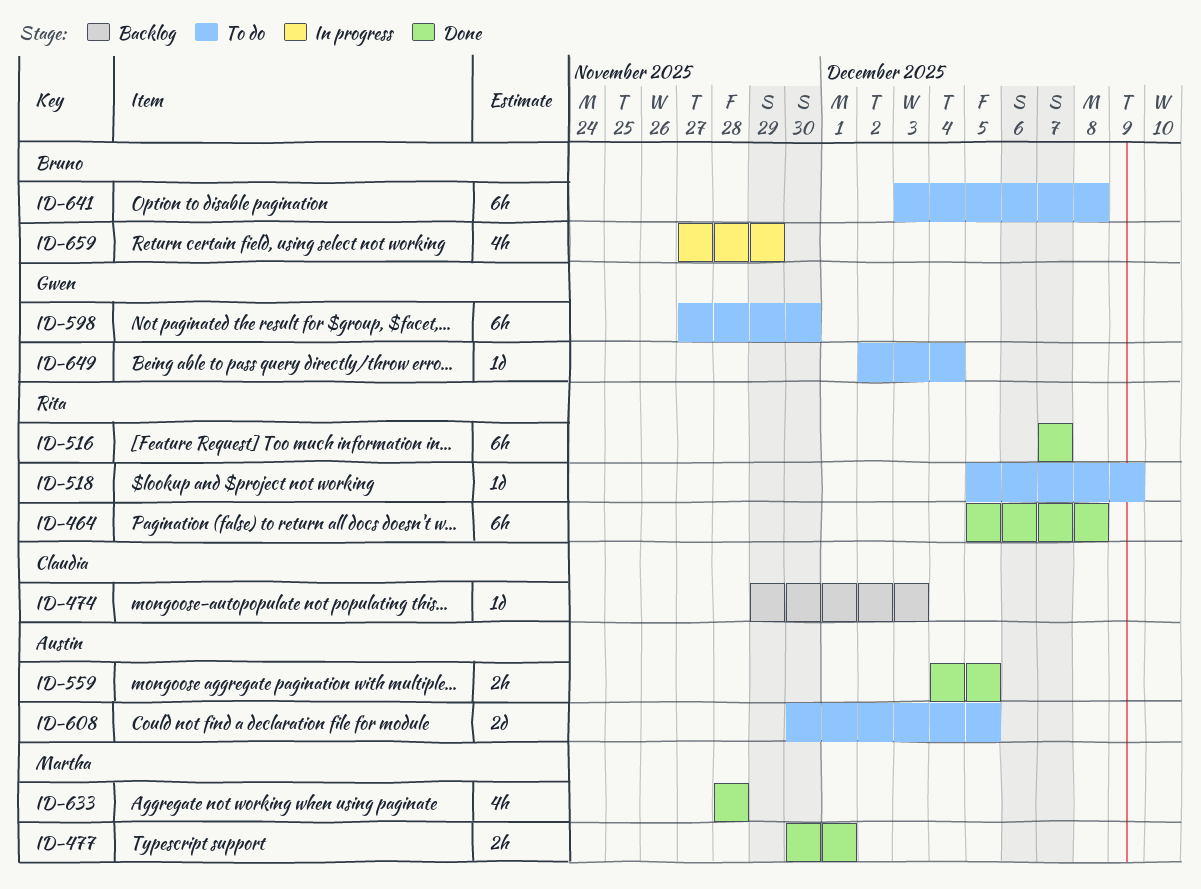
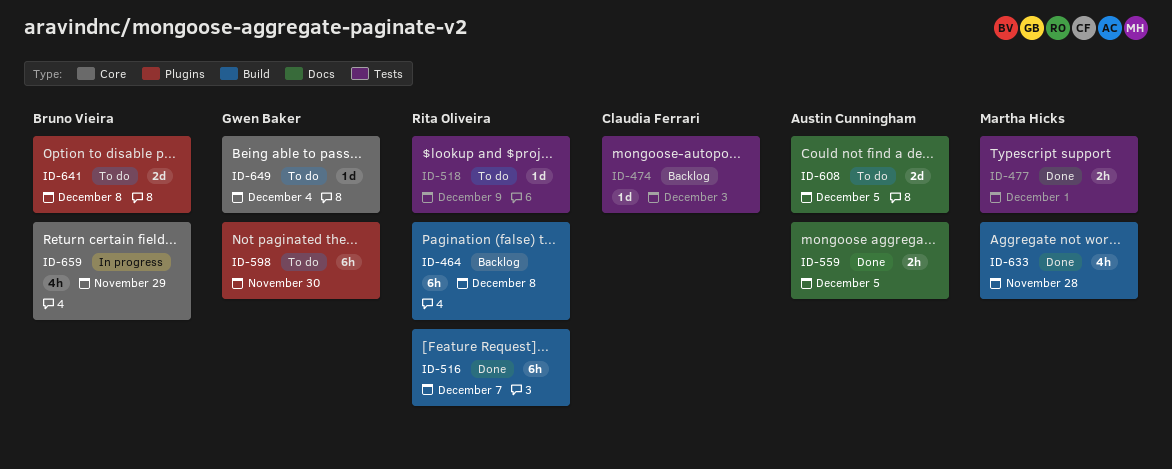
ID-464, status: Done -> Backlog
ID-641, estimate: 6h -> 2d

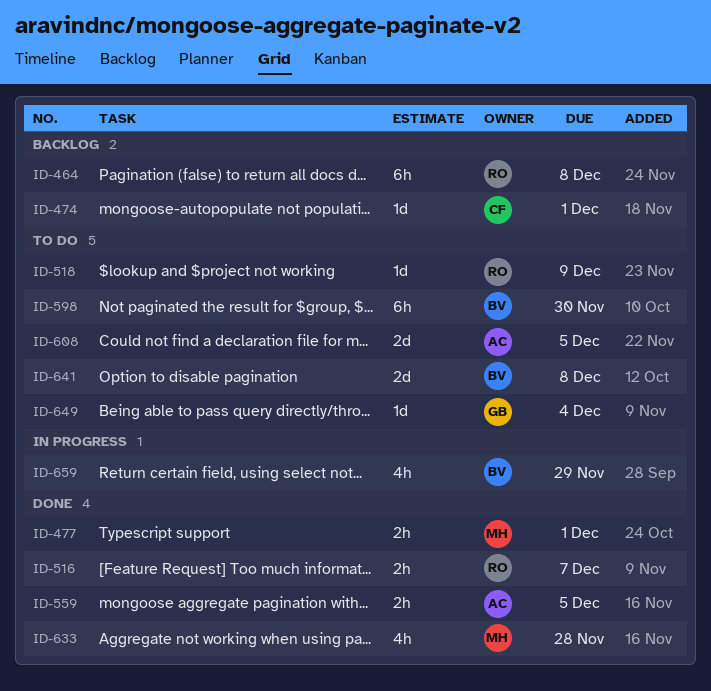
ID-474, due: Dec 3 -> Dec 1
ID-516, estimate: 6h -> 2h
ID-598, owner: Gwen Baker -> Bruno Vieira

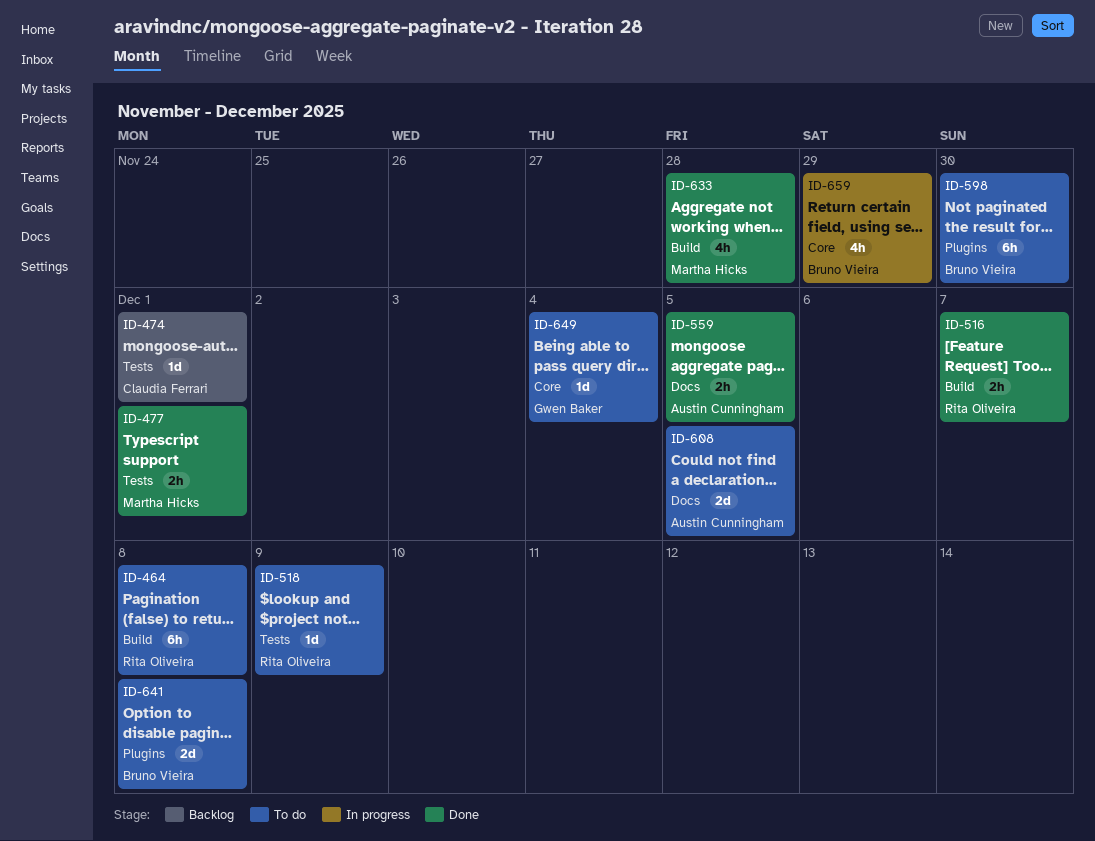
ID-464, status: Backlog -> To do

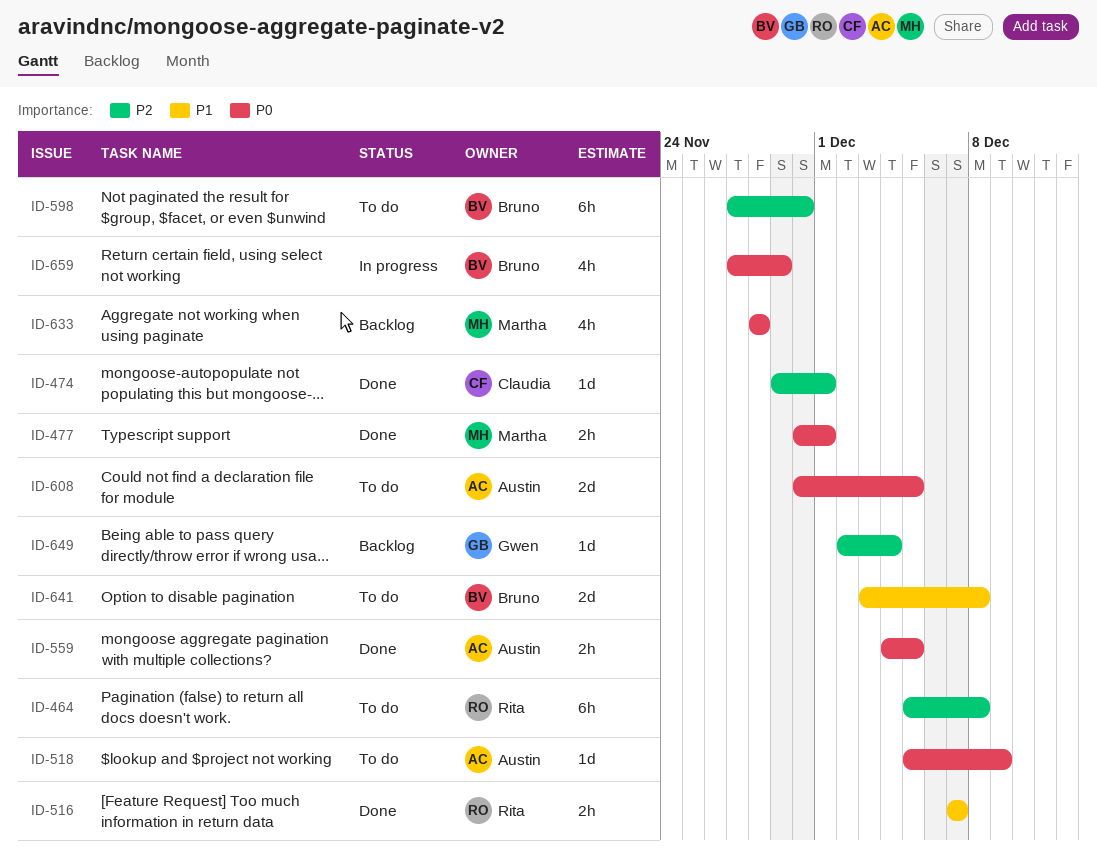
ID-474, status: Backlog -> Done
ID-518, owner: Rita Oliveira -> Austin Cunningham
ID-633, status: Done -> Backlog
ID-649, status: To do -> Backlog

